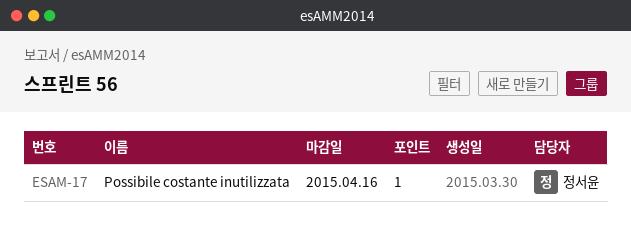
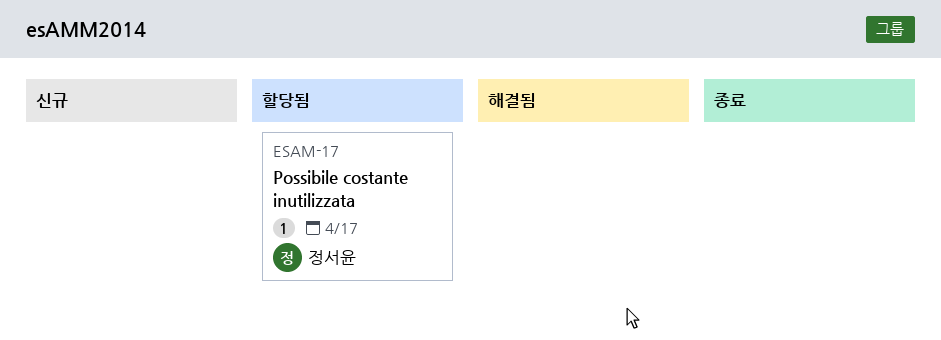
ESAM-17, due: Apr 16 -> Apr 17

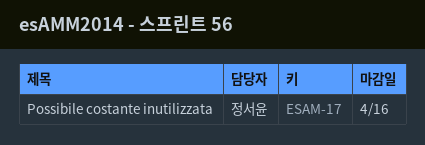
ESAM-17, due: Apr 17 -> Apr 16

